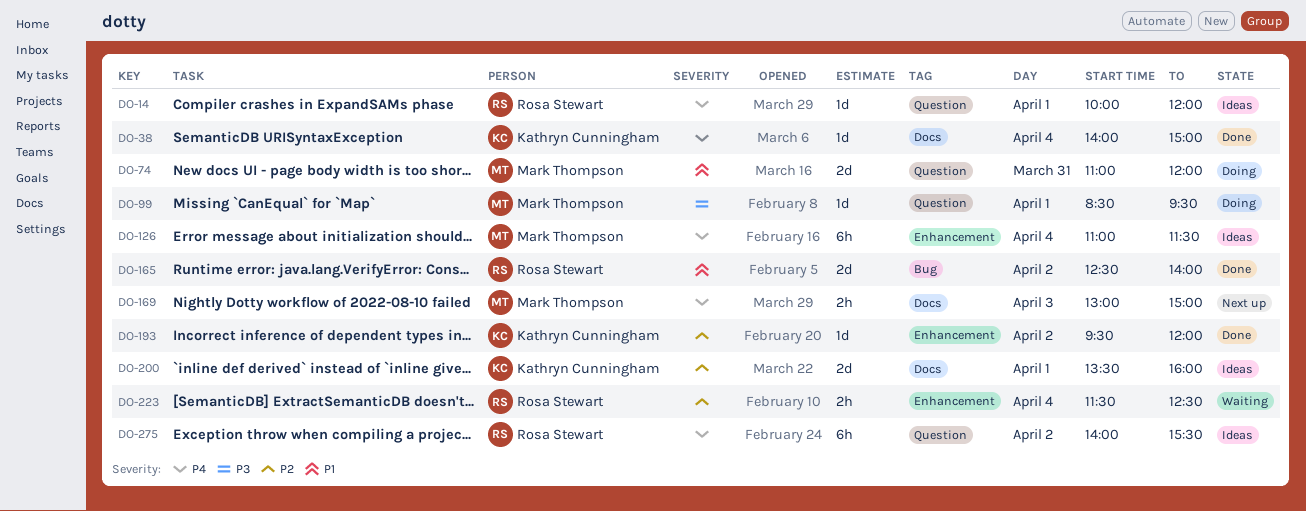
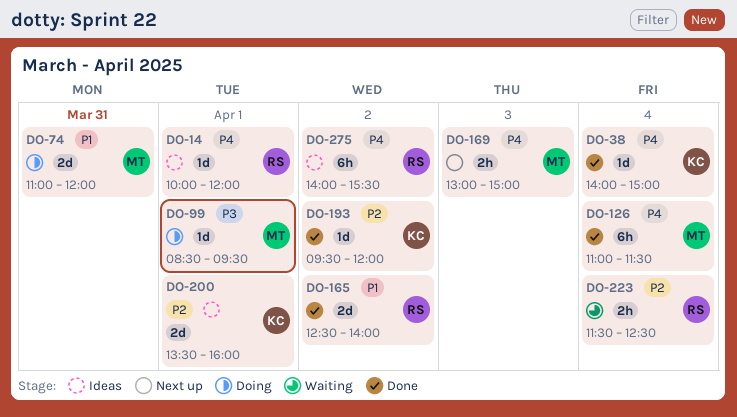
DO-126, status: Ideas -> Done

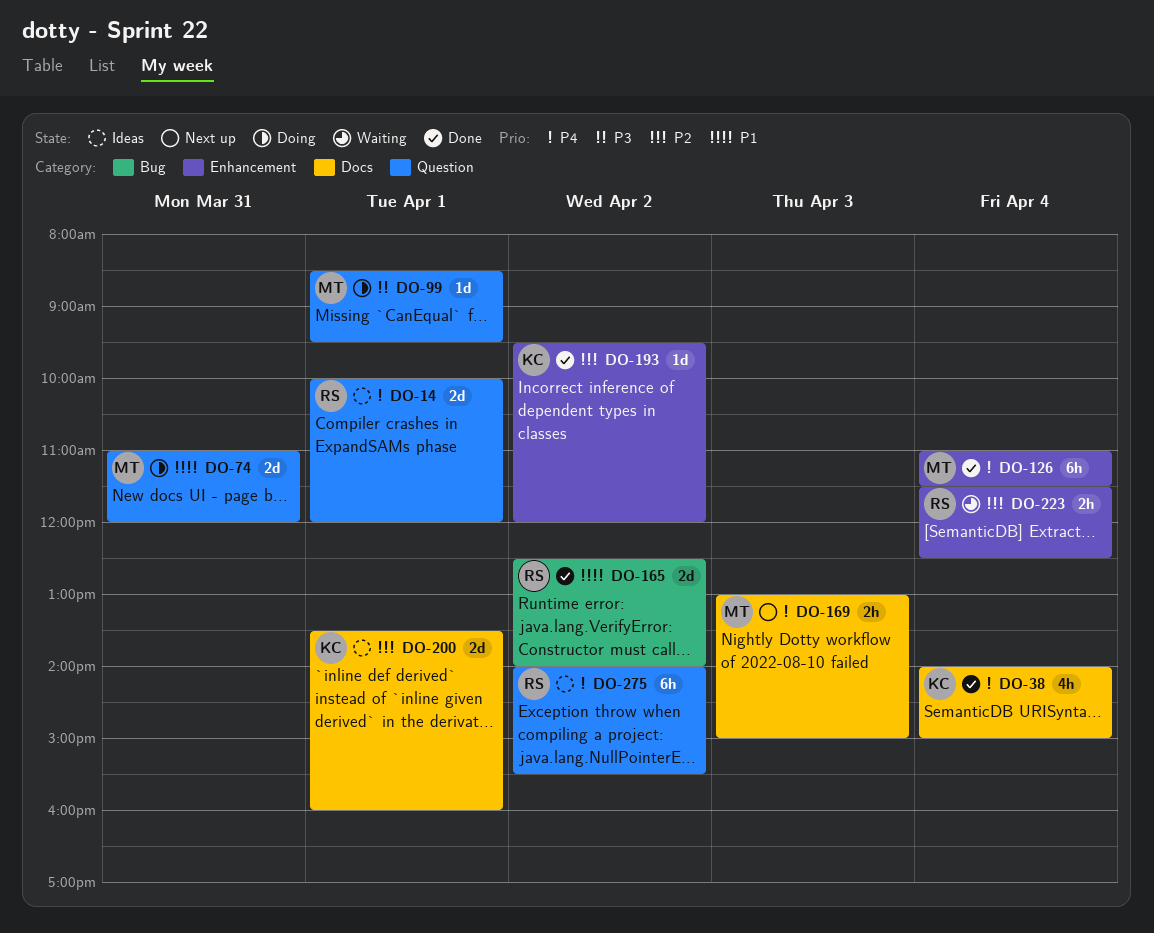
DO-14, estimate: 1d -> 2d
DO-38, estimate: 1d -> 4h

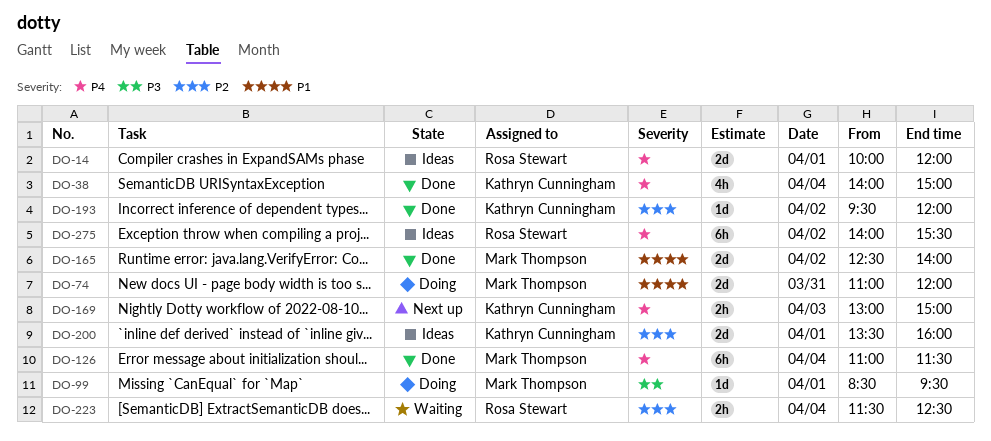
DO-165, owner: Rosa Stewart -> Mark Thompson
DO-169, owner: Mark Thompson -> Kathryn Cunningham

